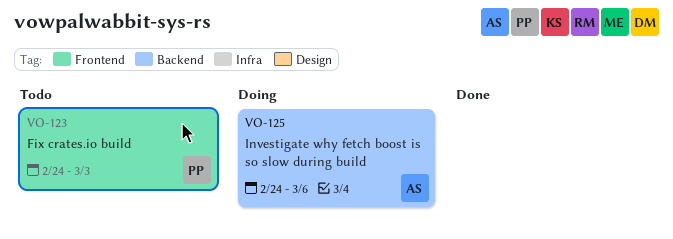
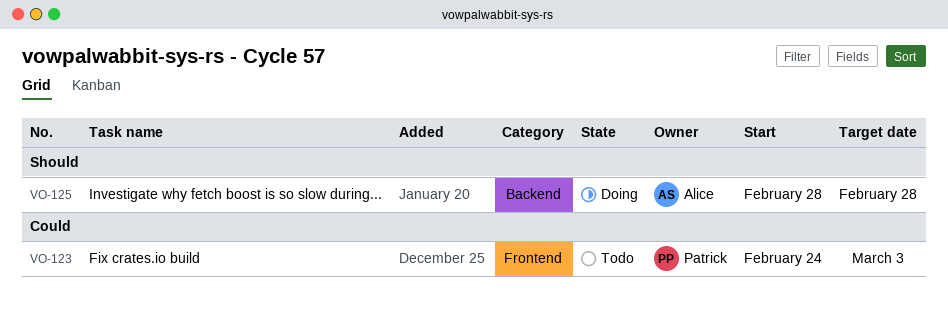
VO-125, start: Feb 24 -> Feb 28
VO-125, due: Mar 6 -> Feb 28

